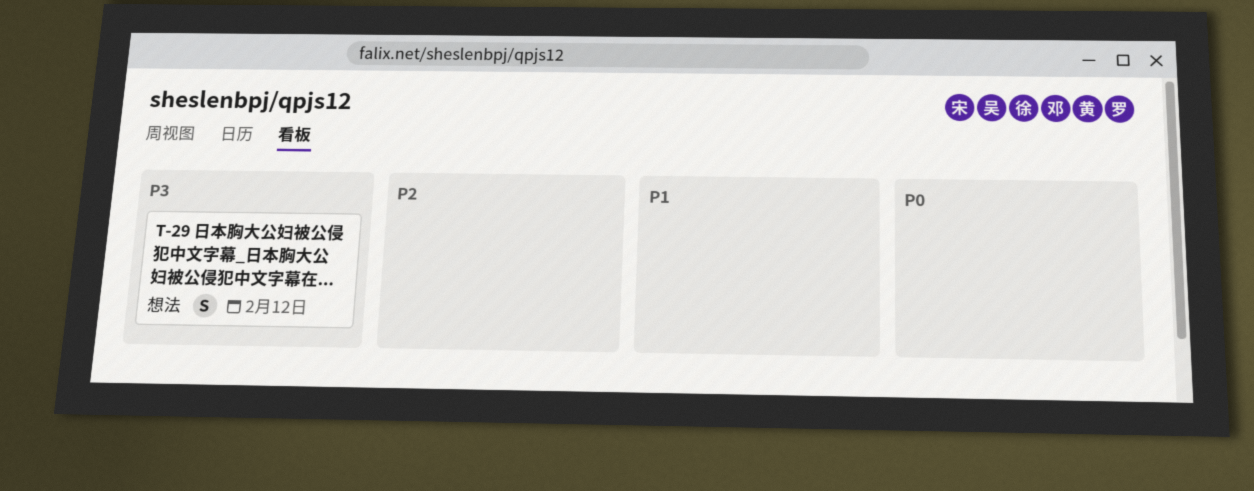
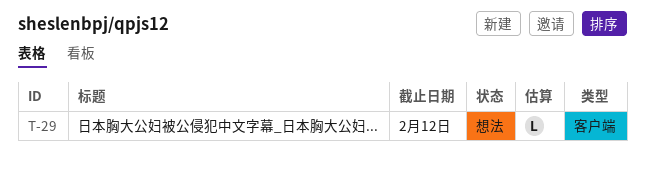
T-29, estimate: S -> L

